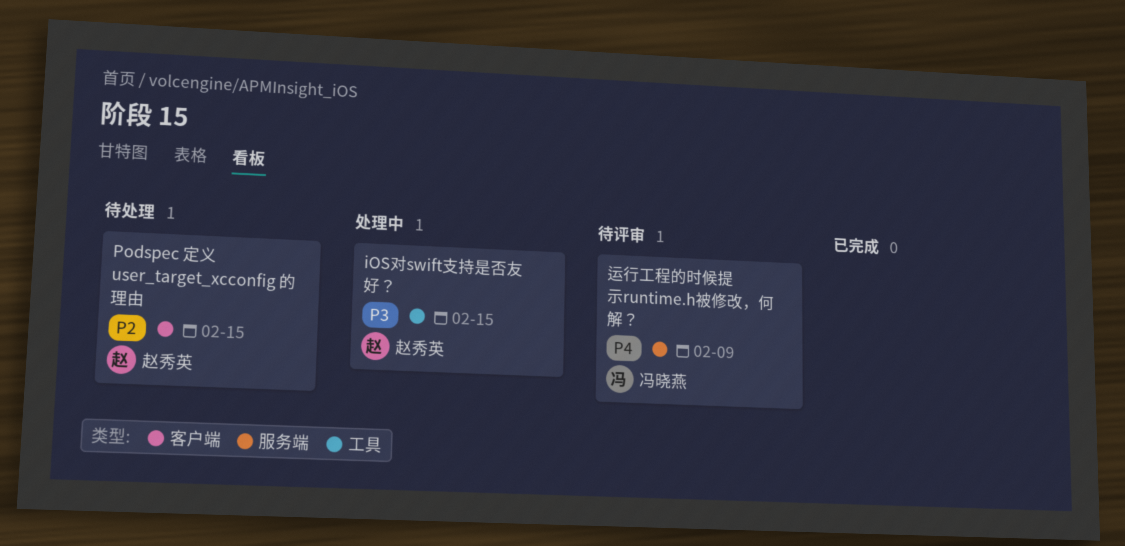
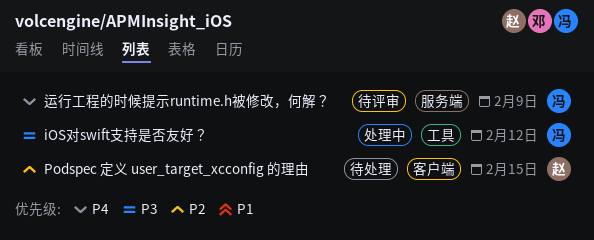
iOS对swift支持是否友好？, owner: 赵秀英 -> 冯晓燕
iOS对swift支持是否友好？, due: Feb 15 -> Feb 12

